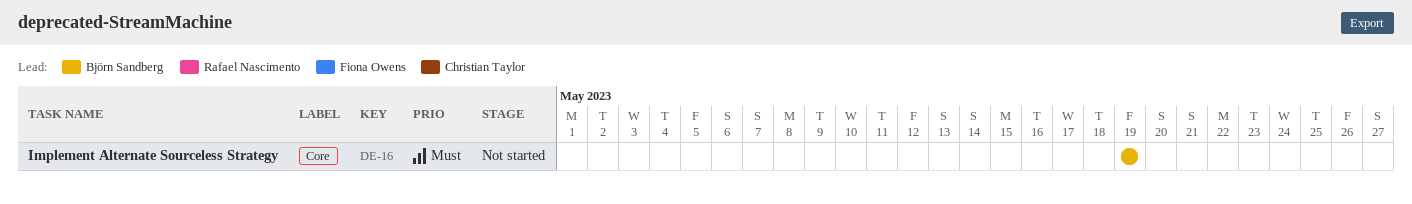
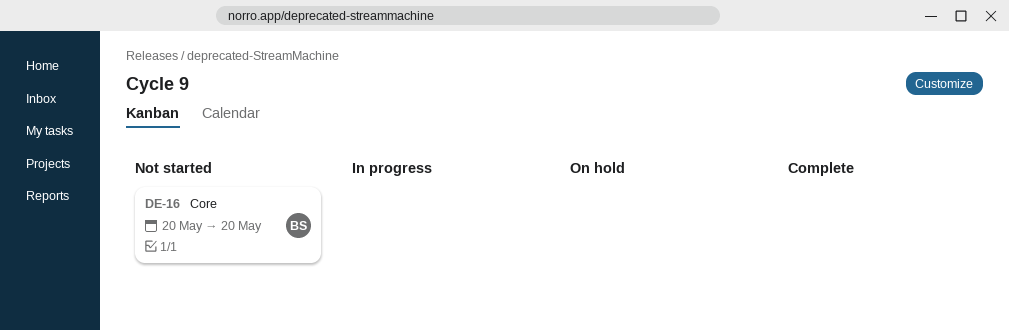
DE-16, start: May 19 -> May 20
DE-16, due: May 19 -> May 20

